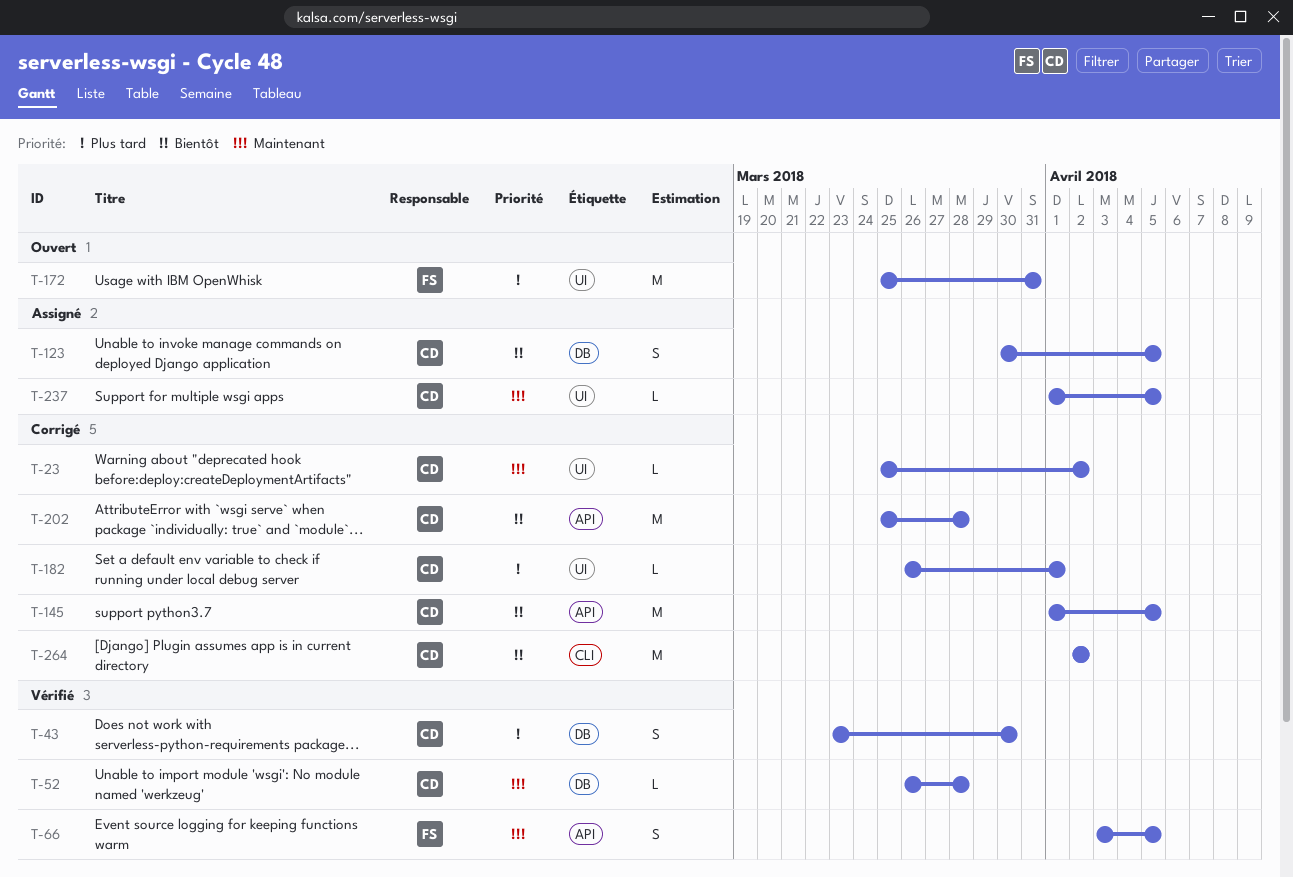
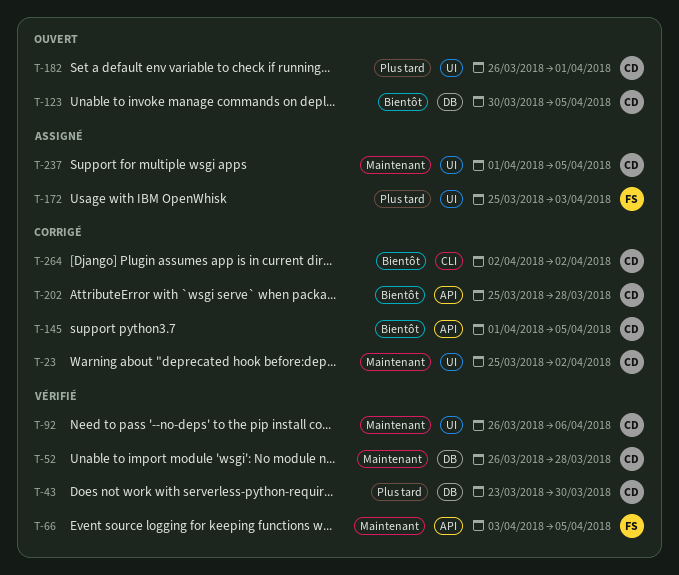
T-92: none -> present
T-123, status: Assigné -> Ouvert
T-172, status: Ouvert -> Assigné
T-172, due: Mar 31 -> Apr 3
T-182, status: Corrigé -> Ouvert

